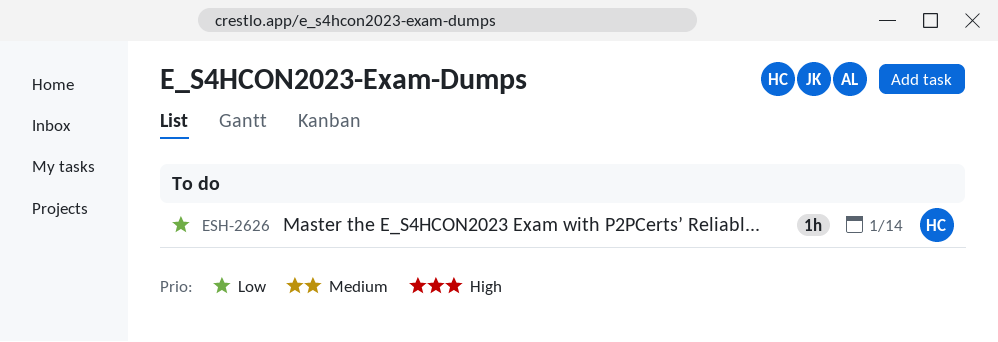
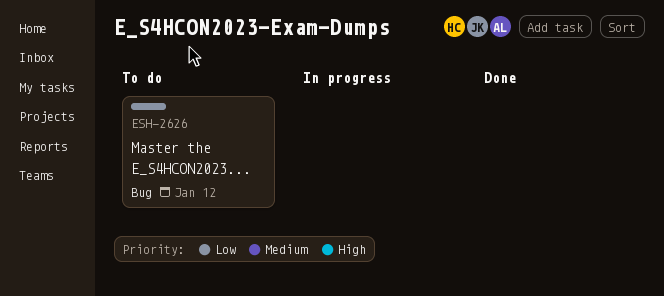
ESH-2626, due: Jan 14 -> Jan 12

